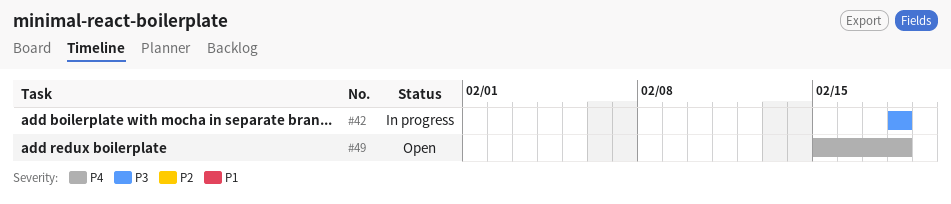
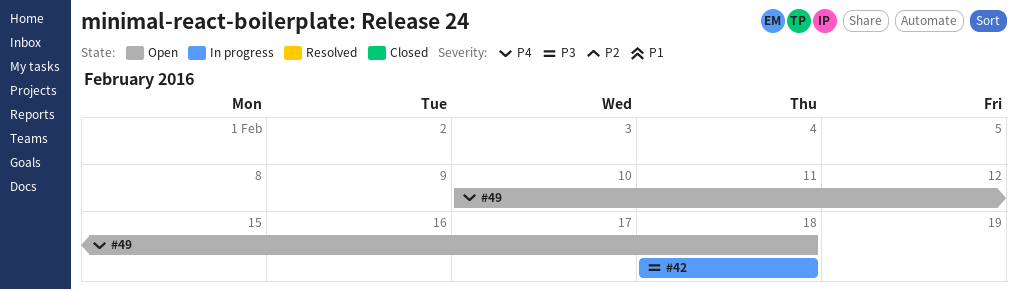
#49, start: Feb 15 -> Feb 10

